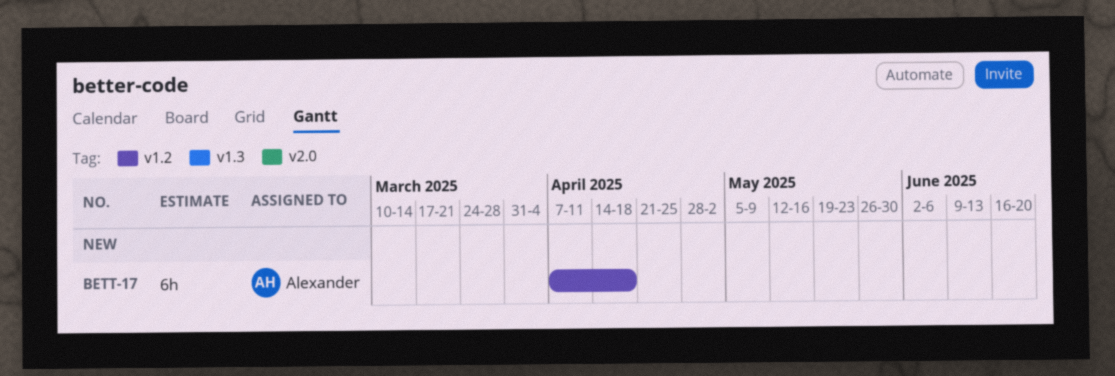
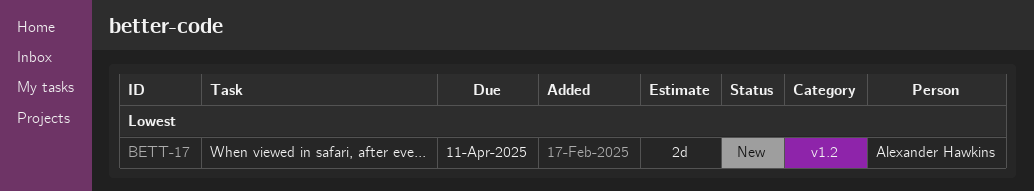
BETT-17, estimate: 6h -> 2d
BETT-17, due: Apr 18 -> Apr 11

